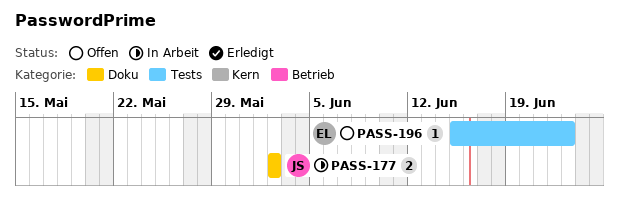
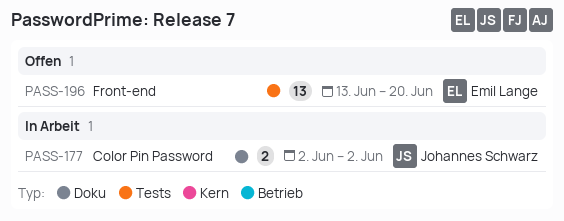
PASS-196, estimate: 1 -> 13
PASS-196, start: Jun 15 -> Jun 13
PASS-196, due: Jun 23 -> Jun 20

